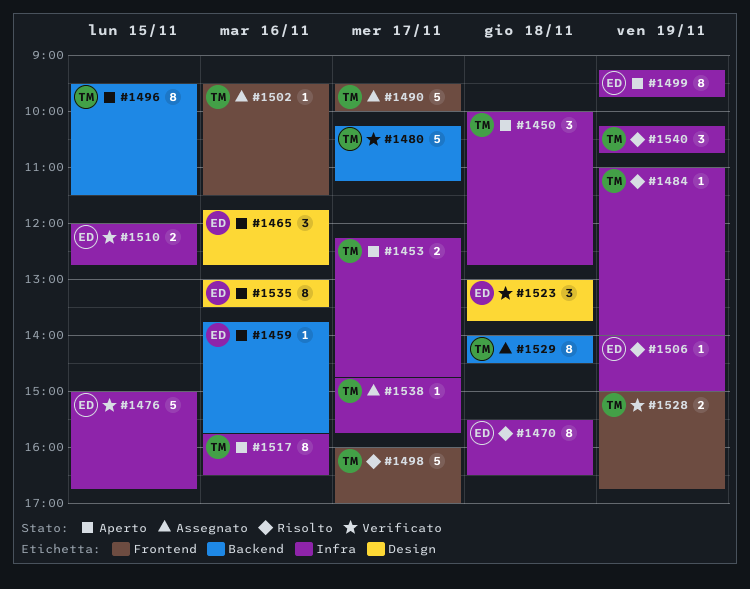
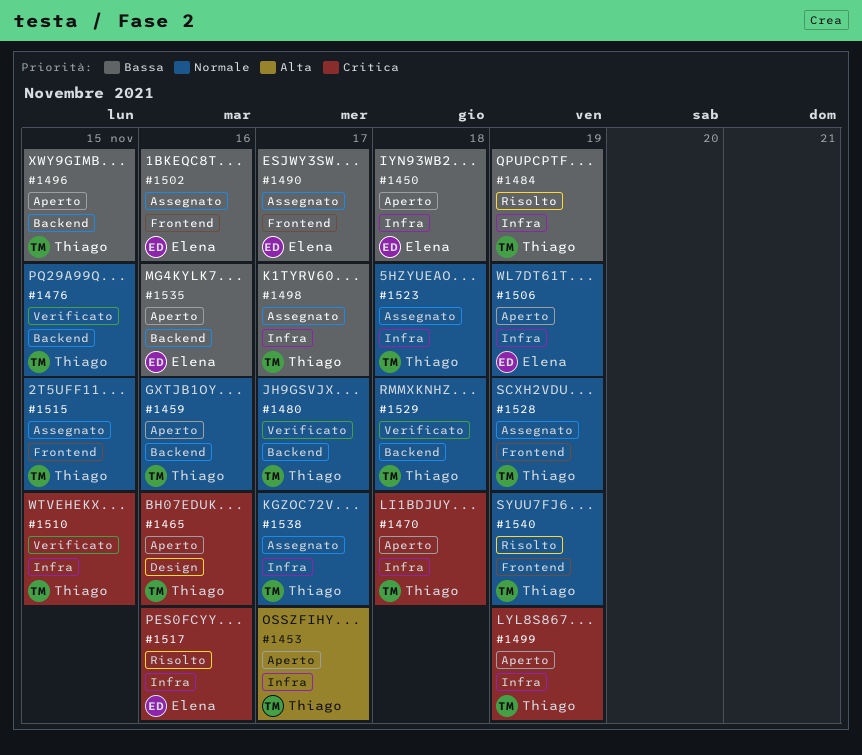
#1450, owner: Thiago -> Elena
#1459, owner: Elena -> Thiago
#1465, owner: Elena -> Thiago
#1470, status: Risolto -> Aperto
#1470, owner: Elena -> Thiago
#1476, owner: Elena -> Thiago
#1476, label: Infra -> Backend
#1490, owner: Thiago -> Elena
#1498, status: Risolto -> Assegnato
#1498, label: Frontend -> Infra
#1499, owner: Elena -> Thiago
#1502, owner: Thiago -> Elena
#1506, status: Risolto -> Aperto
#1510, owner: Elena -> Thiago
#1515: none -> present
#1517, status: Aperto -> Risolto
#1517, owner: Thiago -> Elena
#1523, status: Verificato -> Assegnato
#1523, owner: Elena -> Thiago
#1523, label: Design -> Infra
#1528, status: Verificato -> Assegnato
#1529, status: Assegnato -> Verificato
#1535, label: Design -> Backend
#1540, label: Infra -> Frontend

